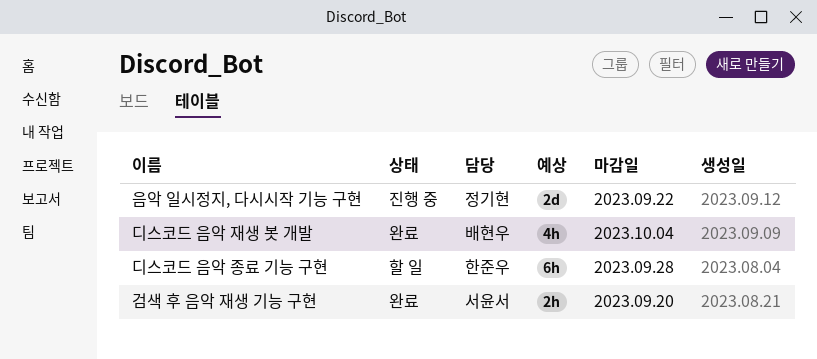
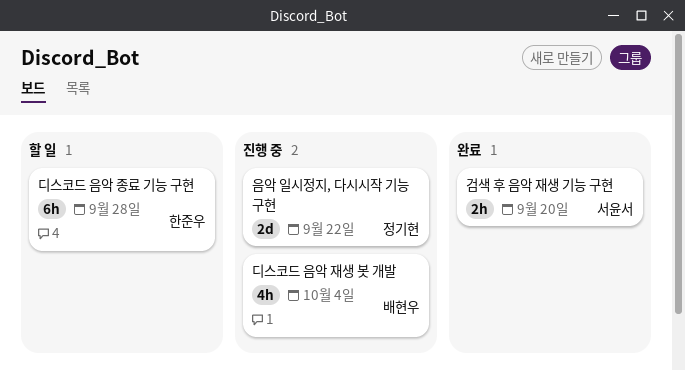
디스코드 음악 재생 봇 개발, status: 완료 -> 진행 중

